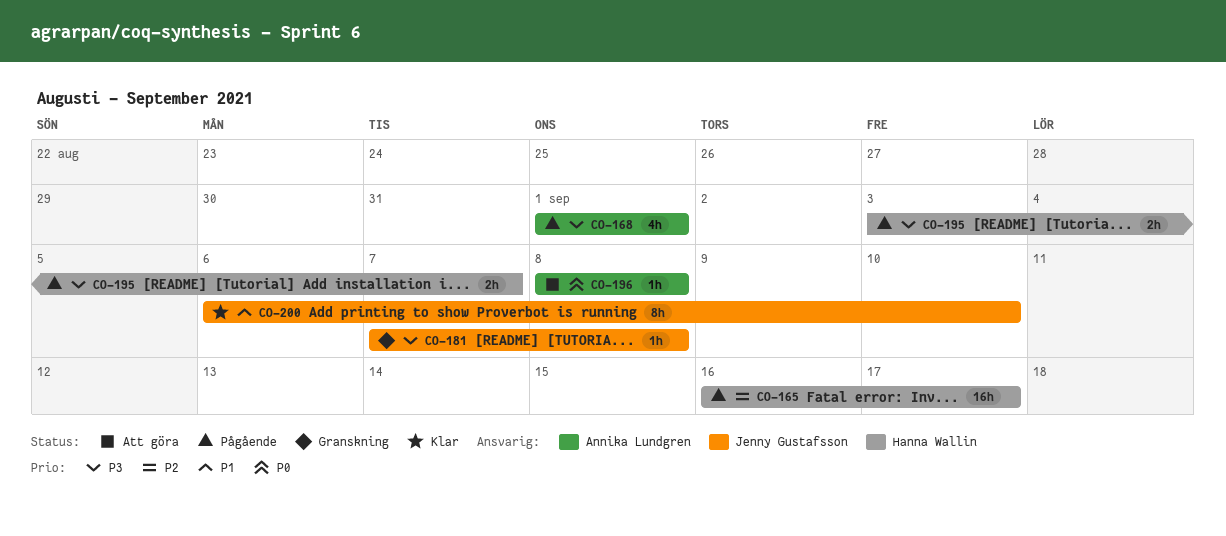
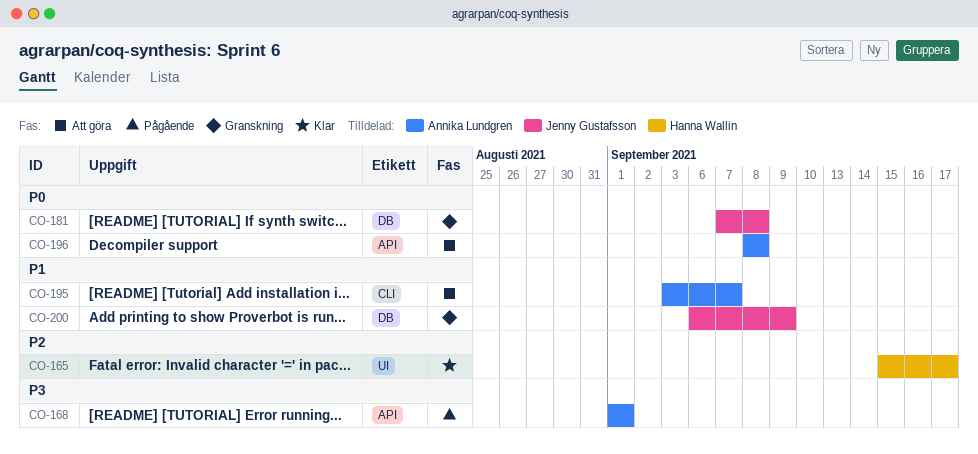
CO-165, status: Pågående -> Klar
CO-165, start: Sep 16 -> Sep 15
CO-181, priority: P3 -> P0
CO-195, status: Pågående -> Att göra
CO-195, owner: Hanna Wallin -> Annika Lundgren
CO-195, priority: P3 -> P1
CO-200, status: Klar -> Granskning
CO-200, due: Sep 10 -> Sep 9

